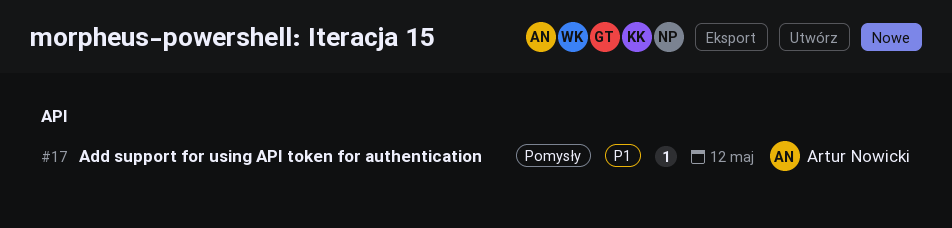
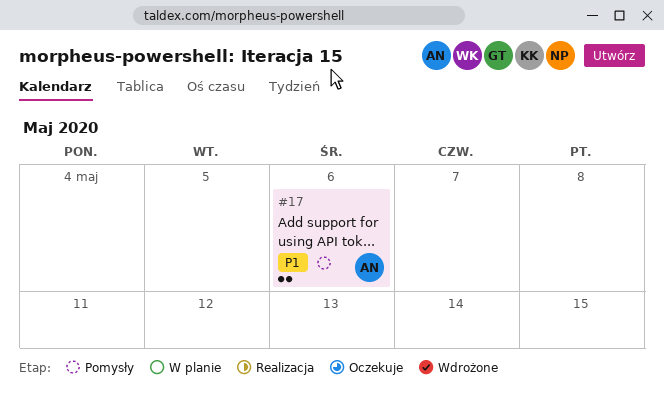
#17, estimate: 1 -> 2
#17, due: May 12 -> May 6

